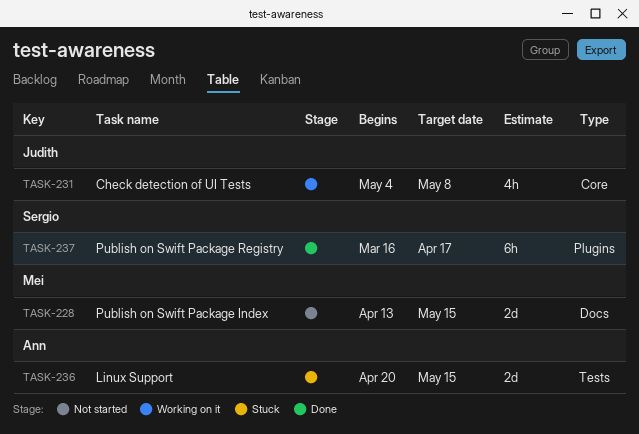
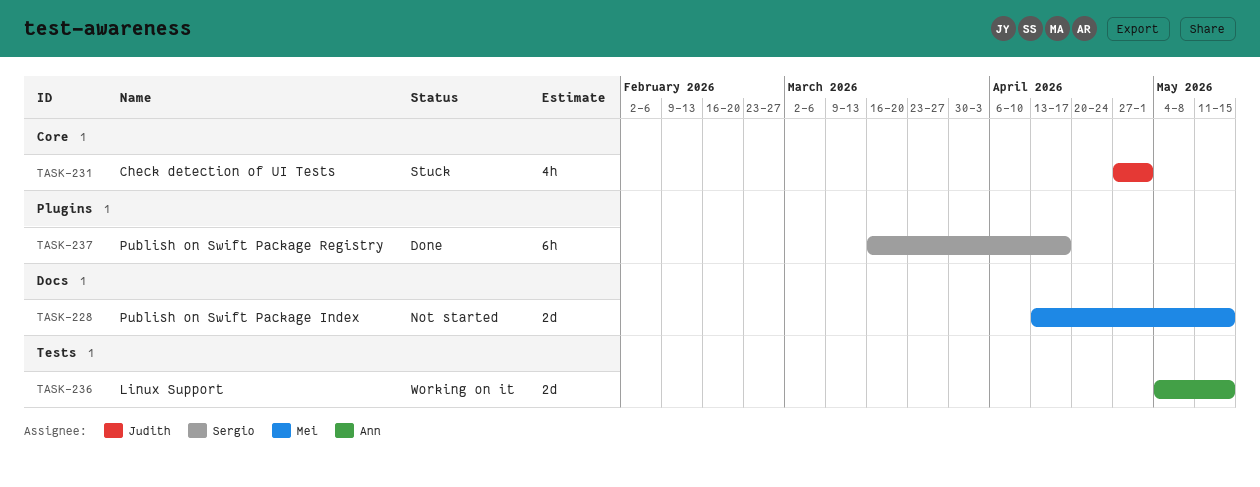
TASK-231, status: Working on it -> Stuck
TASK-231, start: May 4 -> Apr 27
TASK-231, due: May 8 -> May 1
TASK-236, status: Stuck -> Working on it
TASK-236, start: Apr 20 -> May 4

